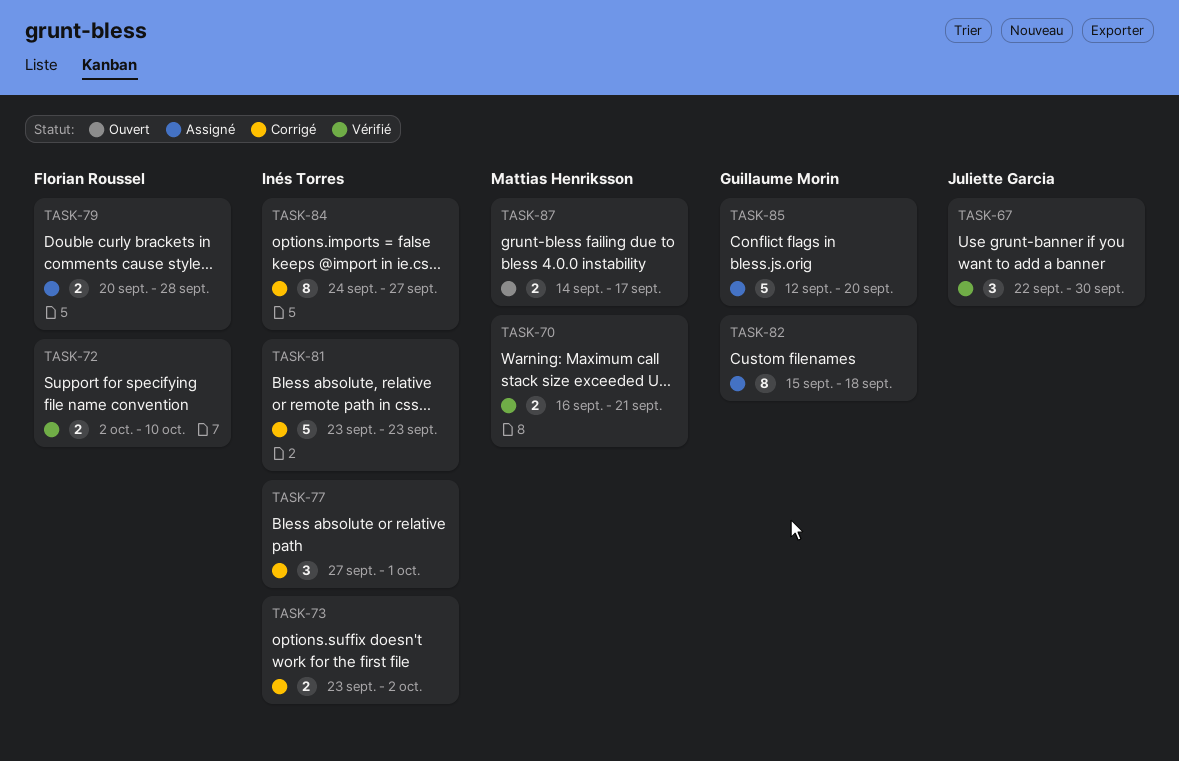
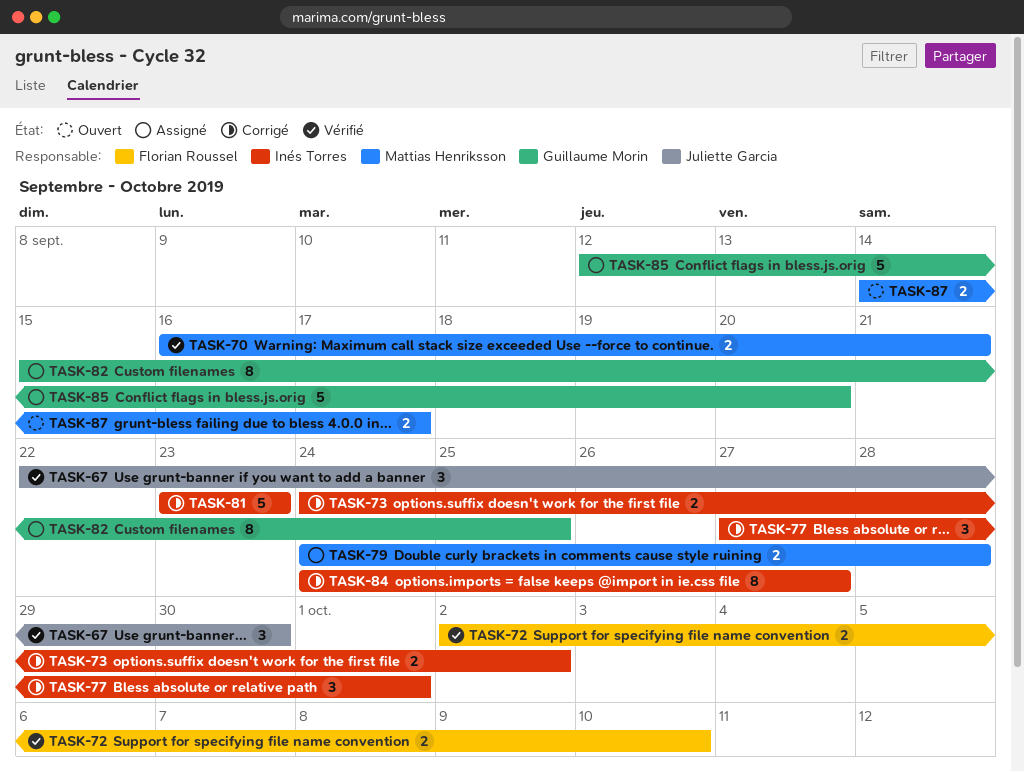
TASK-73, start: Sep 23 -> Sep 24
TASK-79, owner: Florian Roussel -> Mattias Henriksson
TASK-79, start: Sep 20 -> Sep 24
TASK-82, due: Sep 18 -> Sep 25

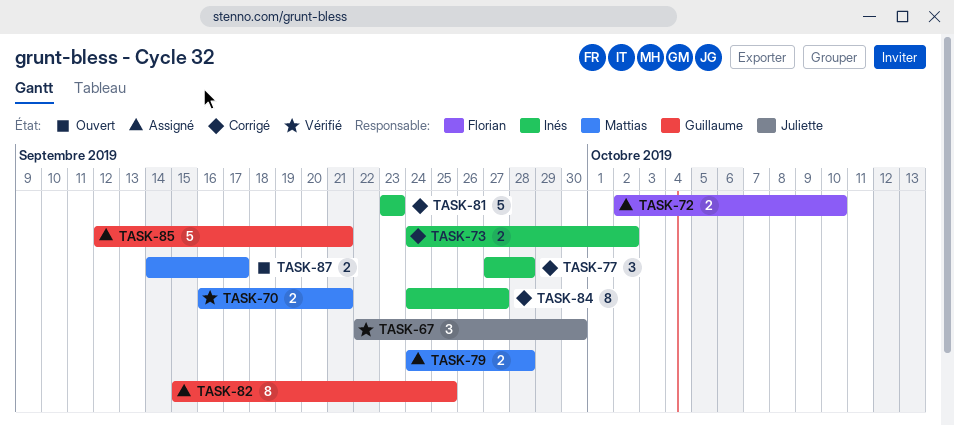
TASK-72, status: Vérifié -> Assigné
TASK-77, due: Oct 1 -> Sep 28
TASK-85, due: Sep 20 -> Sep 21

